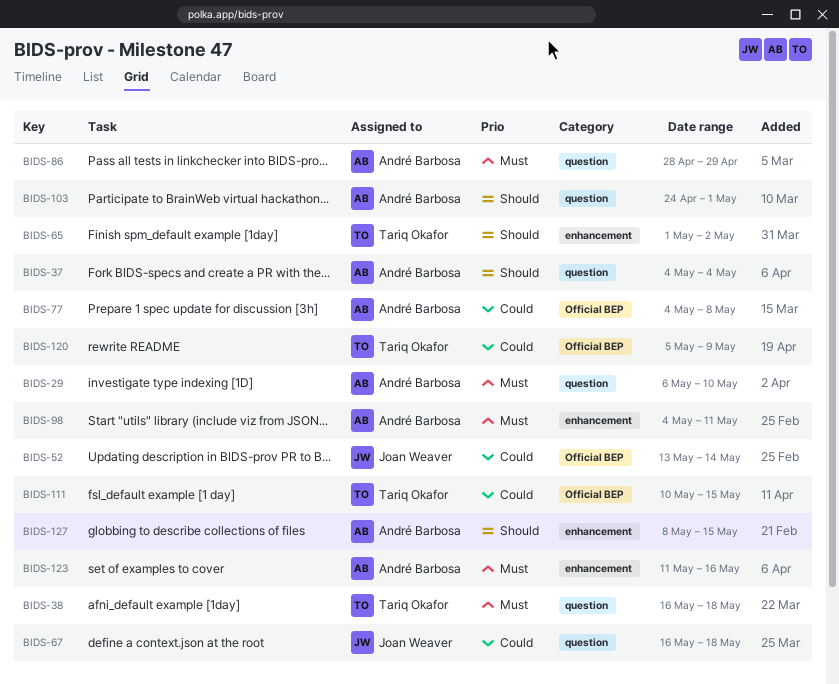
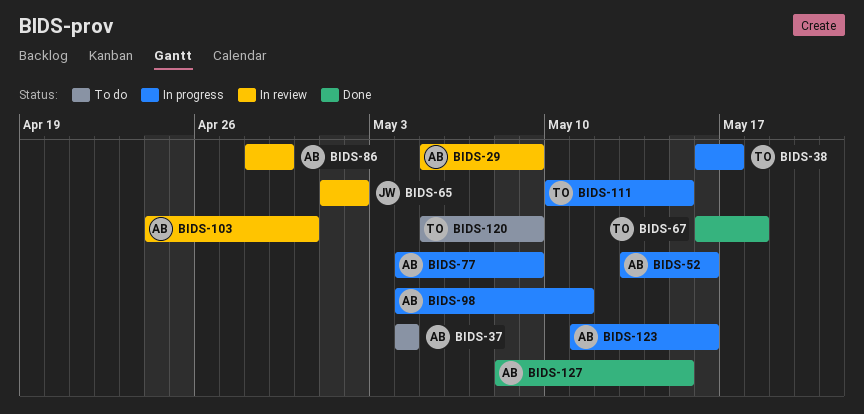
BIDS-29, start: May 6 -> May 5
BIDS-29, due: May 10 -> May 9
BIDS-38, due: May 18 -> May 17
BIDS-52, owner: Joan Weaver -> André Barbosa
BIDS-52, due: May 14 -> May 16
BIDS-65, owner: Tariq Okafor -> Joan Weaver
BIDS-67, owner: Joan Weaver -> Tariq Okafor
BIDS-77, due: May 8 -> May 9
BIDS-103, due: May 1 -> Apr 30

